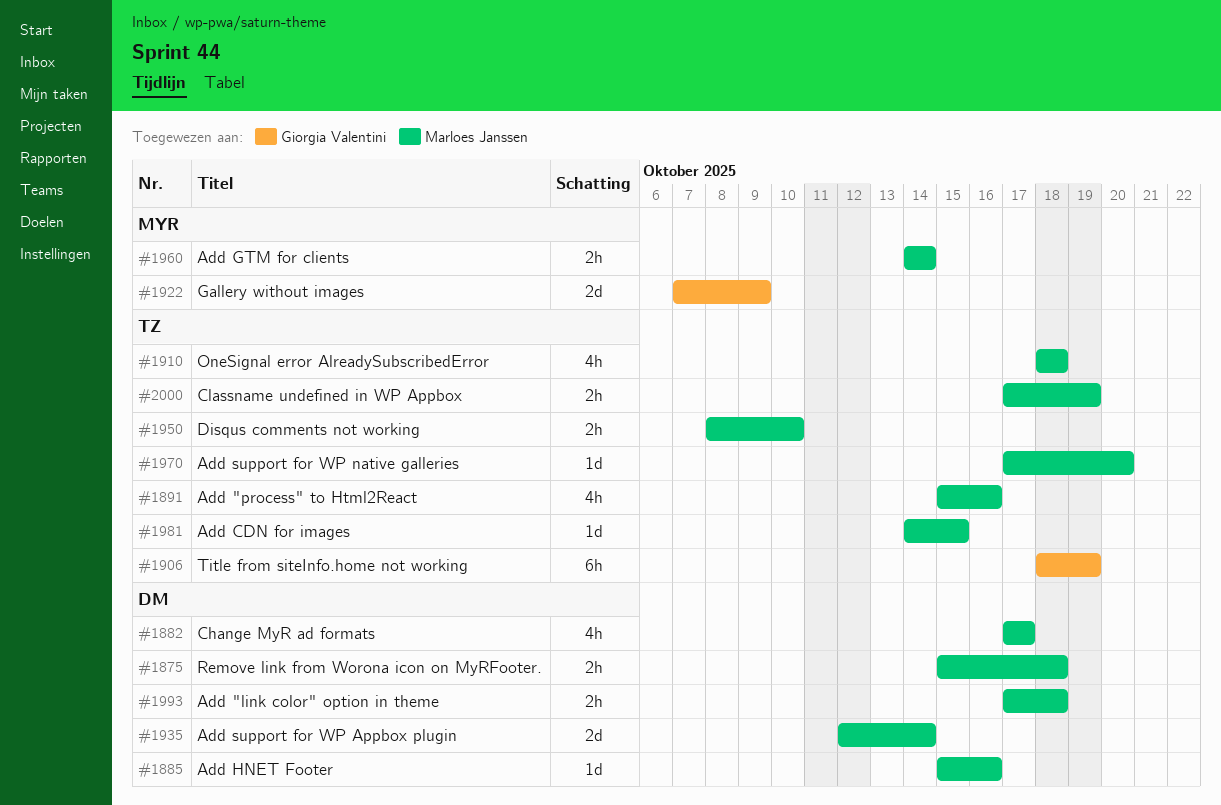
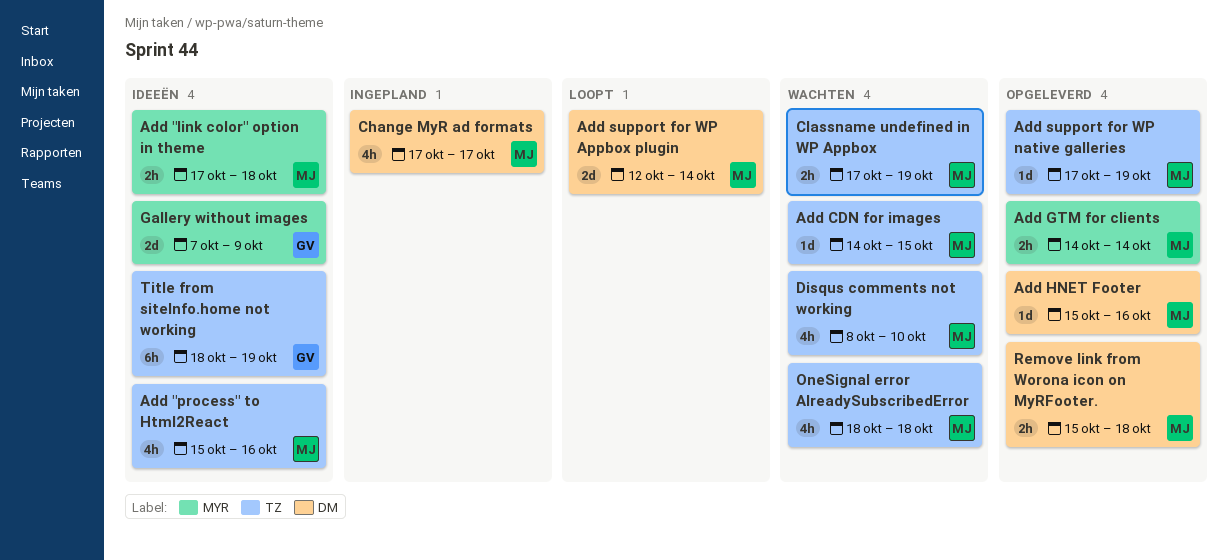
Add "link color" option in theme, label: DM -> MYR
Add support for WP native galleries, due: Oct 20 -> Oct 19
Disqus comments not working, estimate: 2h -> 4h

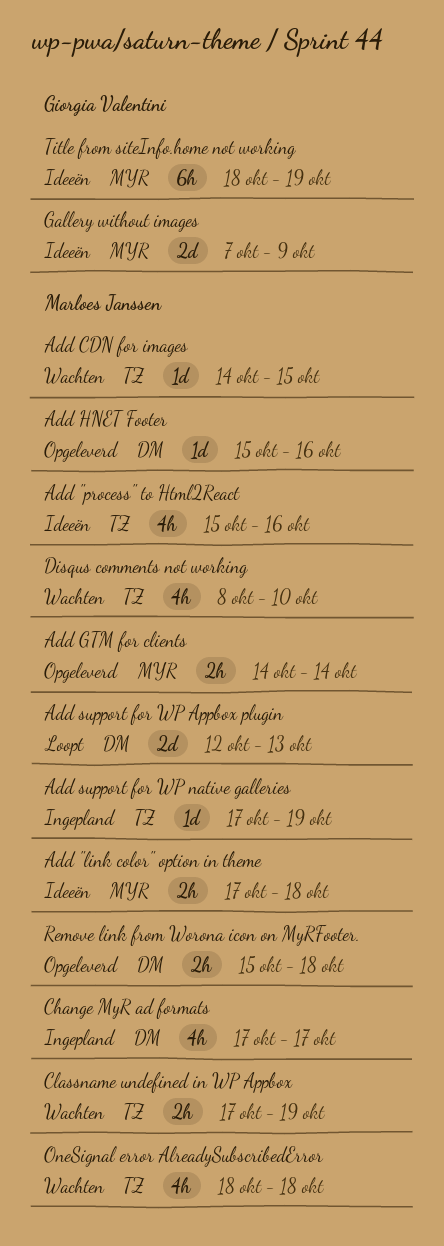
Add support for WP Appbox plugin, due: Oct 14 -> Oct 13
Add support for WP native galleries, status: Opgeleverd -> Ingepland
Title from siteInfo.home not working, label: TZ -> MYR

